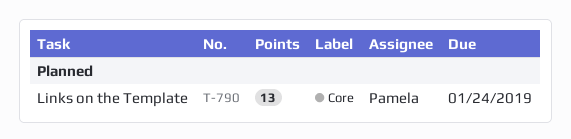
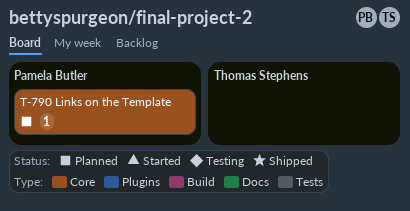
T-790, estimate: 13 -> 1

